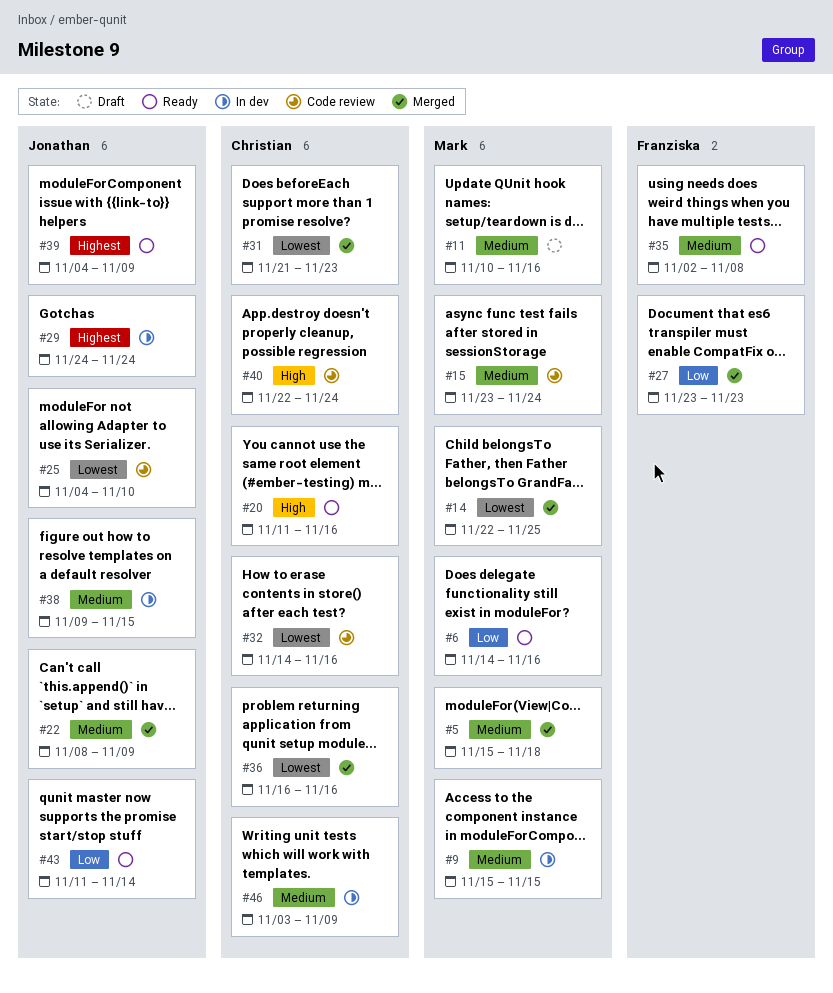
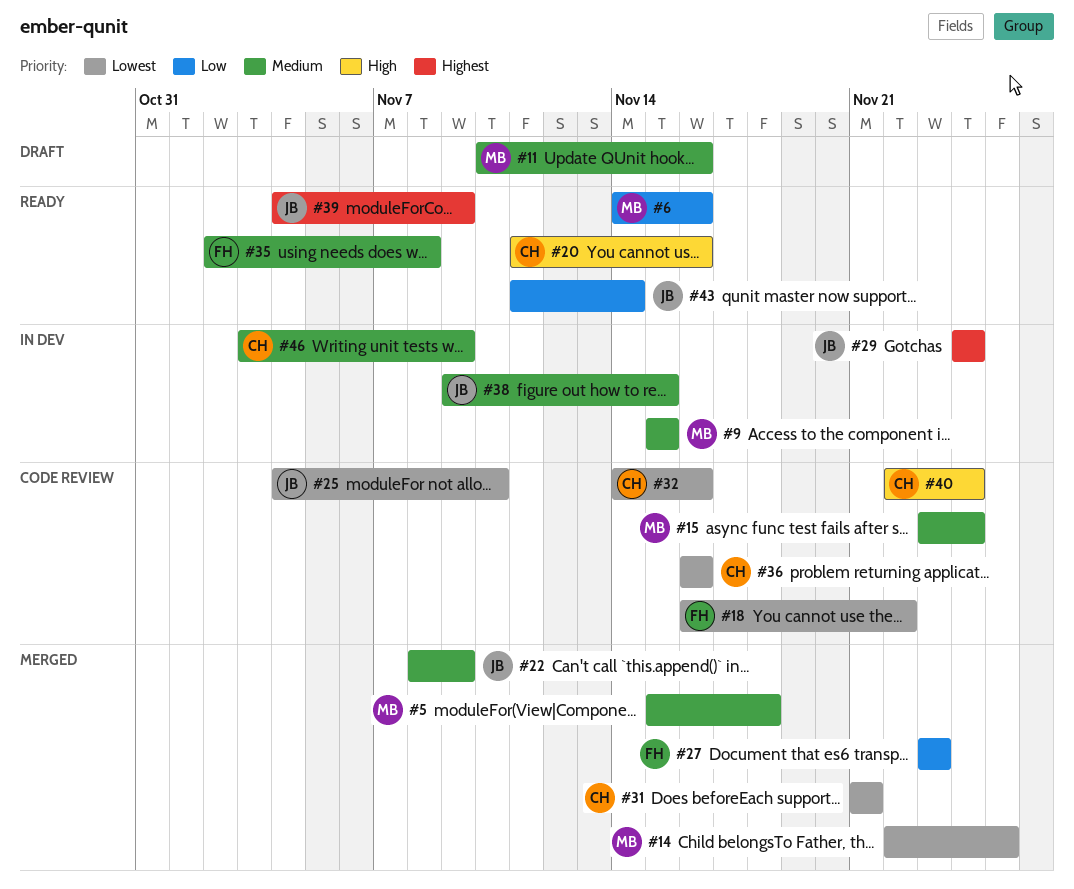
#18: none -> present
#31, due: Nov 23 -> Nov 21
#36, status: Merged -> Code review

